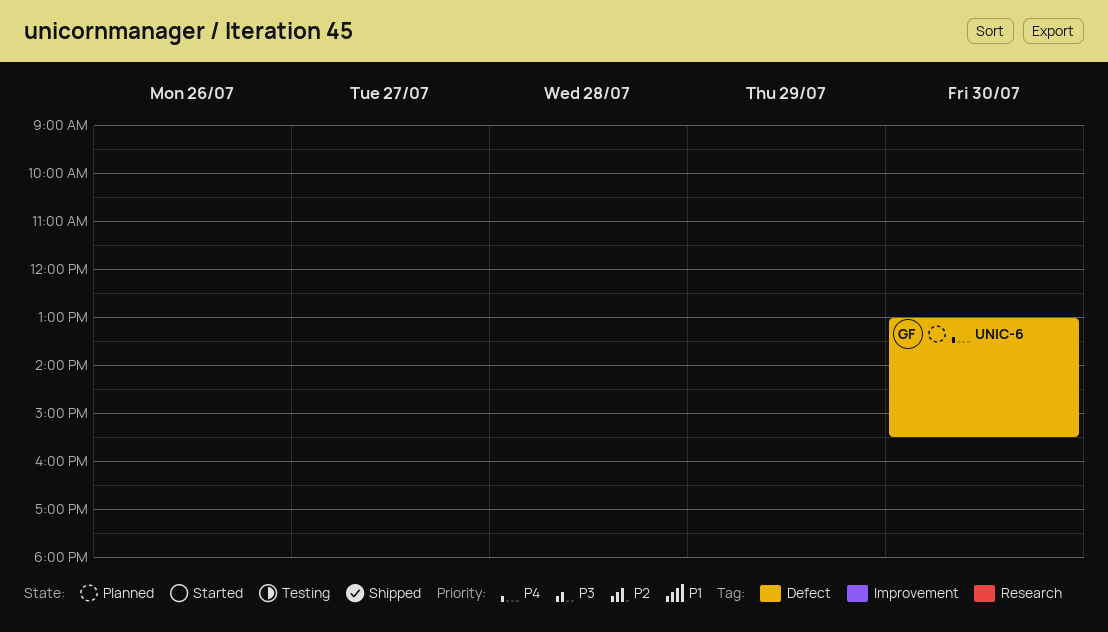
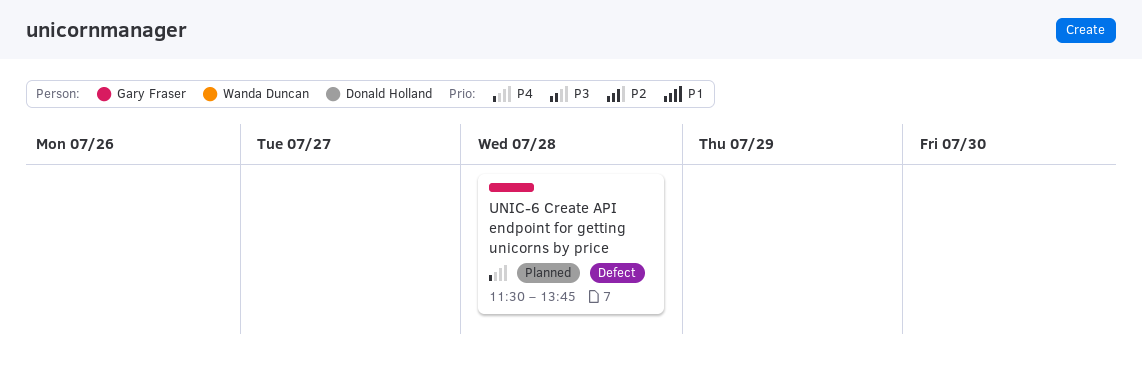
UNIC-6, day: Jul 30 -> Jul 28
UNIC-6, begins: 13:00 -> 11:30
UNIC-6, ends: 15:30 -> 13:45

